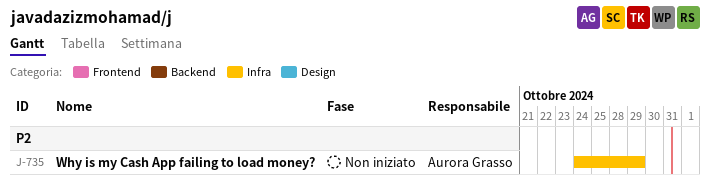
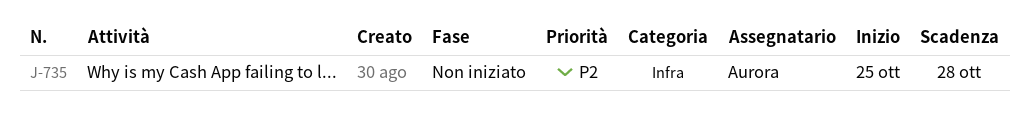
J-735, start: Oct 24 -> Oct 25
J-735, due: Oct 29 -> Oct 28

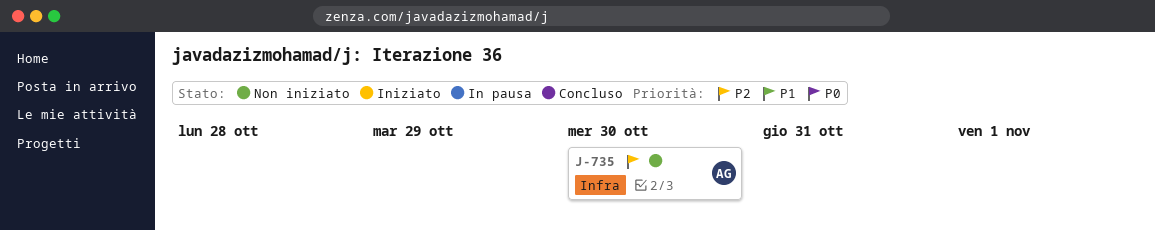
J-735, due: Oct 28 -> Oct 30

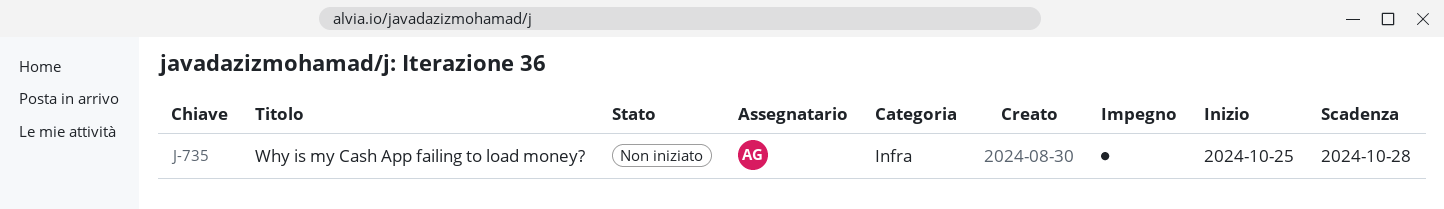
J-735, due: Oct 30 -> Oct 28

